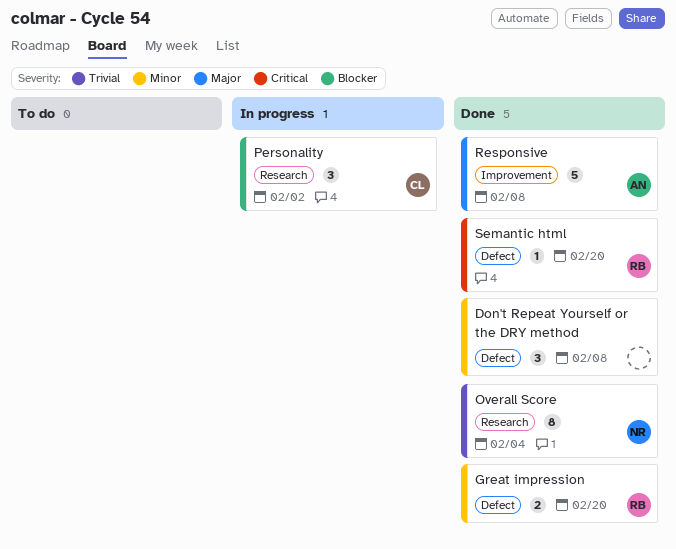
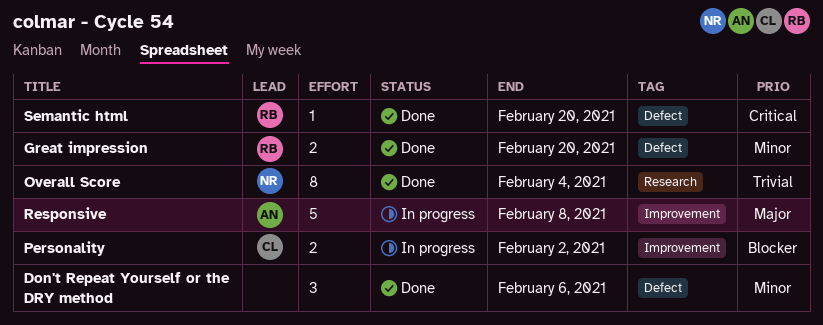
Don't Repeat Yourself or the DRY method, due: Feb 8 -> Feb 6
Personality, label: Research -> Improvement
Personality, estimate: 3 -> 2
Responsive, status: Done -> In progress

